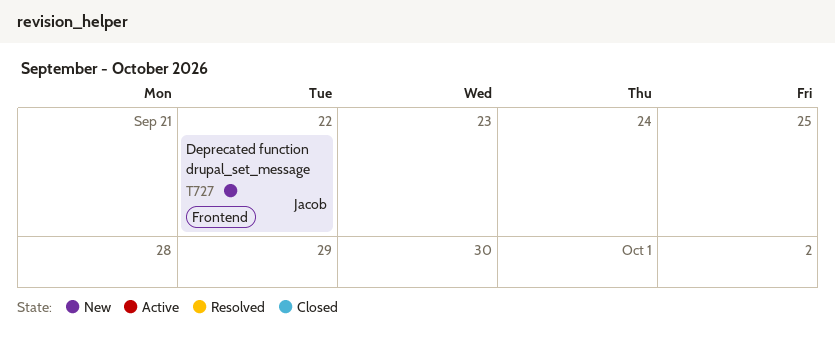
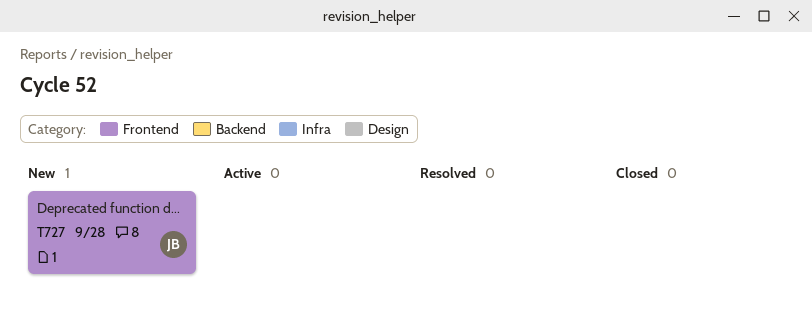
T727, due: Sep 22 -> Sep 28

